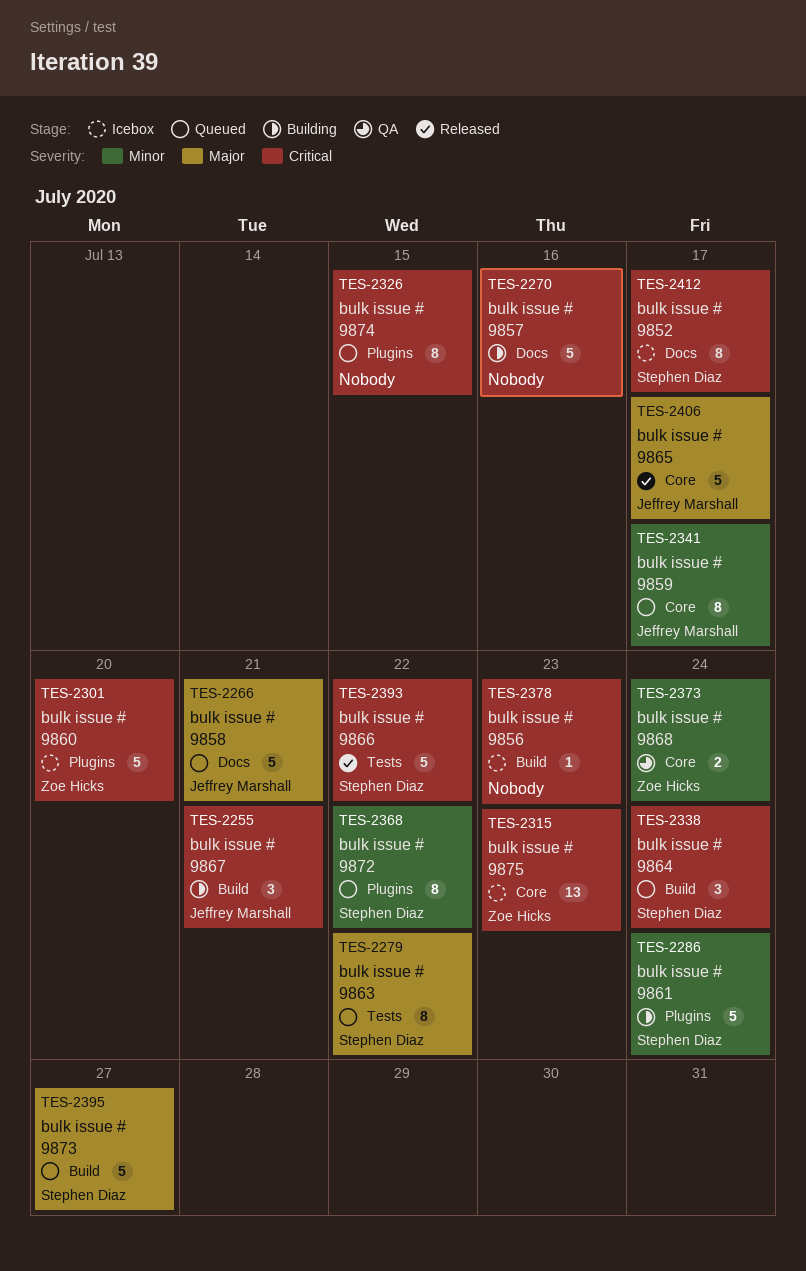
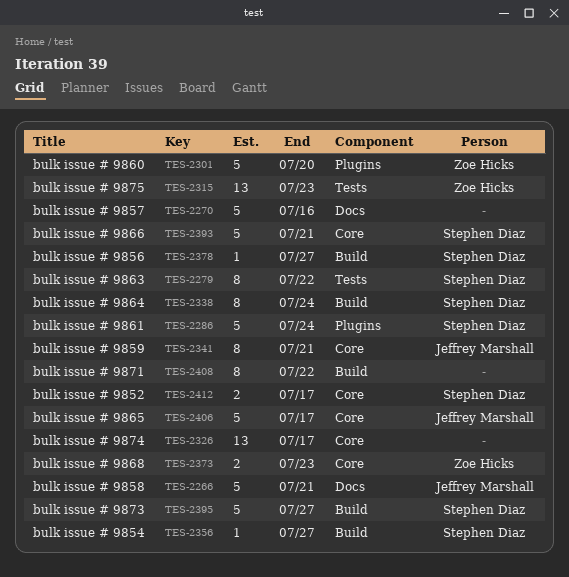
TES-2255: present -> none
TES-2315, label: Core -> Tests
TES-2326, label: Plugins -> Core
TES-2326, estimate: 8 -> 13
TES-2326, due: Jul 15 -> Jul 17
TES-2338, estimate: 3 -> 8
TES-2341, due: Jul 17 -> Jul 21
TES-2356: none -> present
TES-2368: present -> none
TES-2373, due: Jul 24 -> Jul 23
TES-2378, owner: none -> Stephen Diaz
TES-2378, due: Jul 23 -> Jul 27
TES-2393, label: Tests -> Core
TES-2393, due: Jul 22 -> Jul 21
TES-2408: none -> present
TES-2412, label: Docs -> Core
TES-2412, estimate: 8 -> 2

